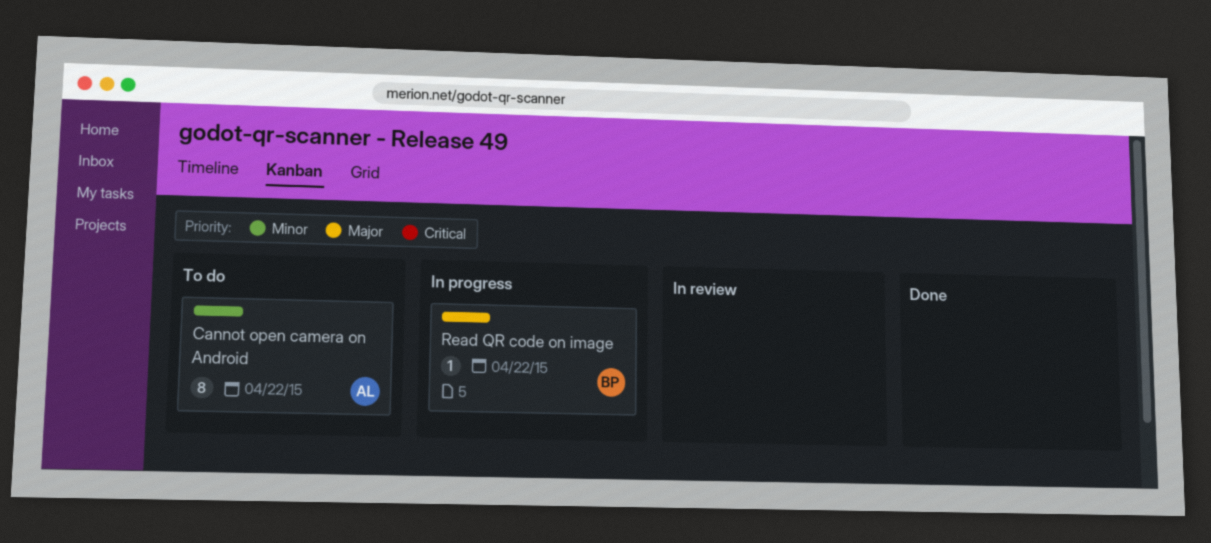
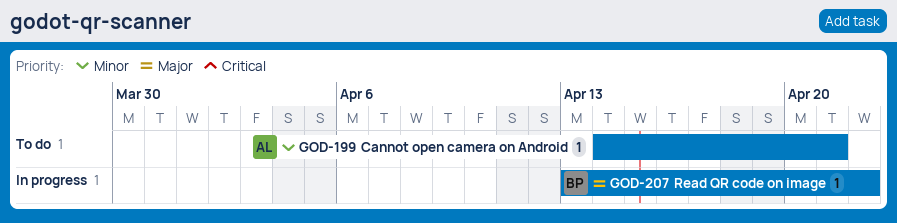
Cannot open camera on Android, estimate: 8 -> 1
Cannot open camera on Android, due: Apr 22 -> Apr 21

